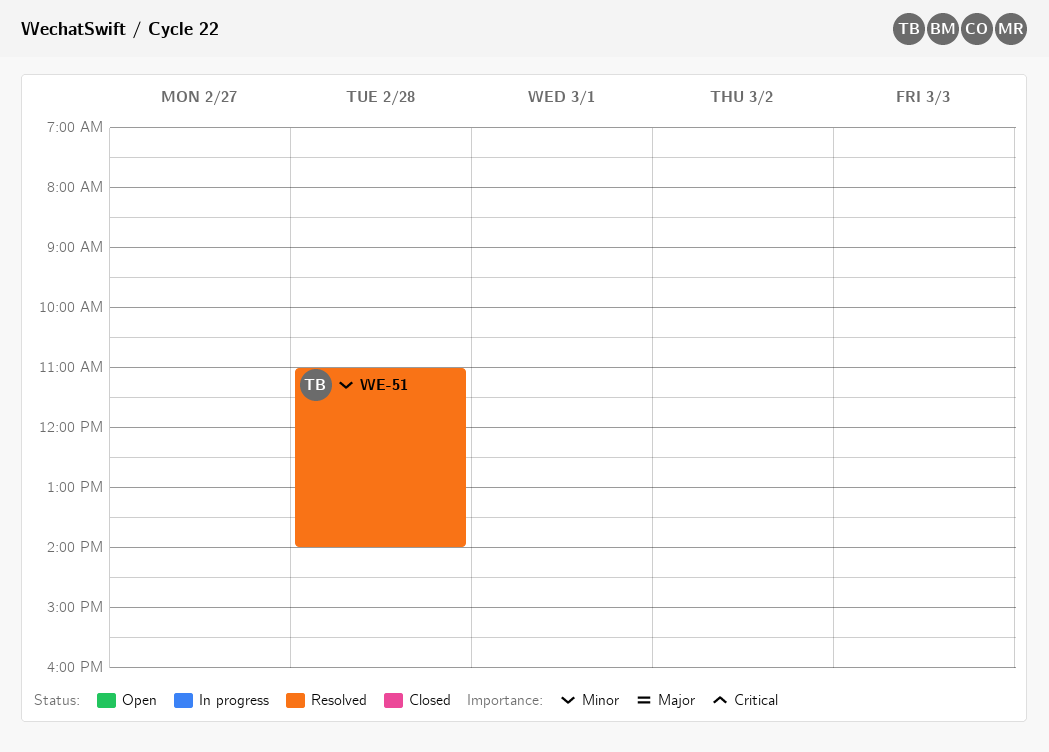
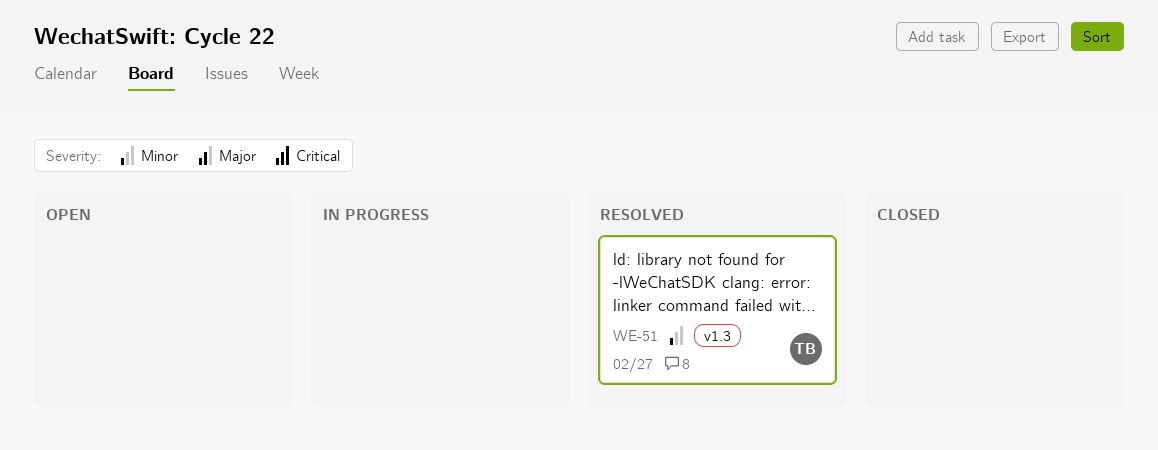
WE-51, day: Feb 28 -> Feb 27

